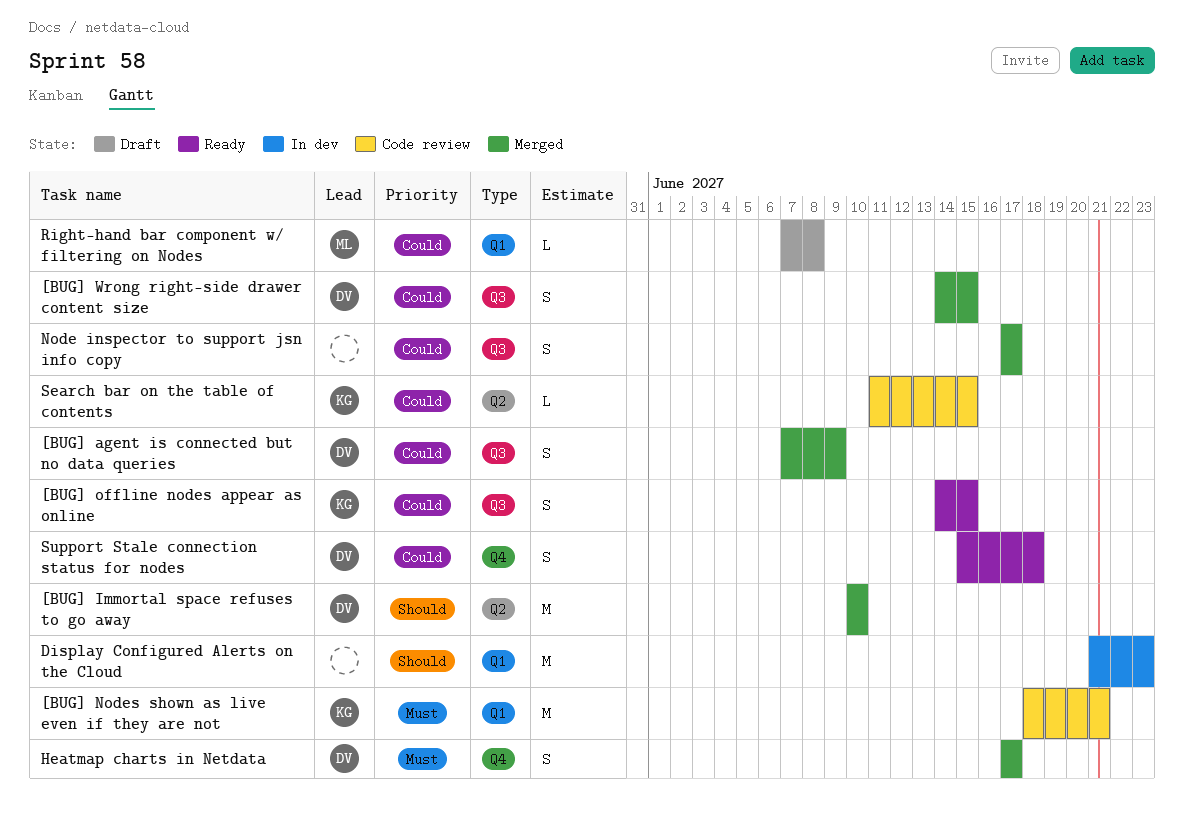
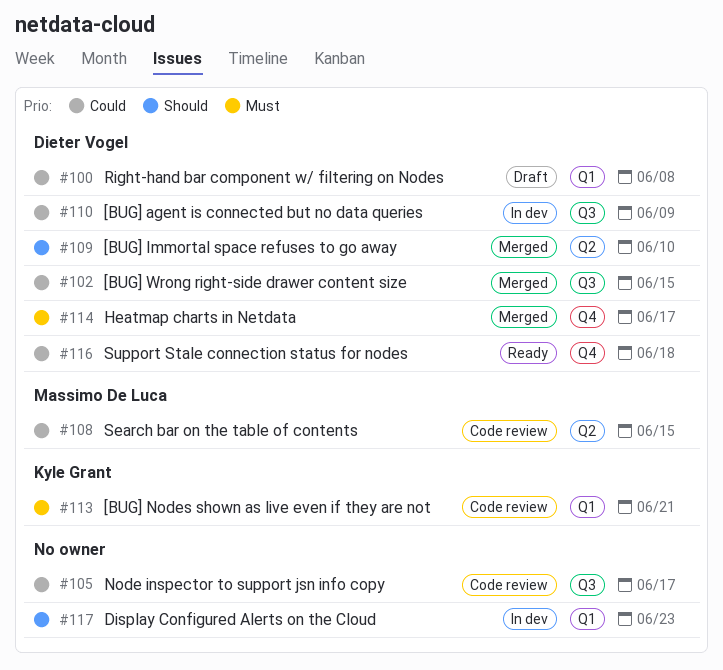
[BUG] agent is connected but no data queries, status: Merged -> In dev
[BUG] offline nodes appear as online: present -> none
Node inspector to support jsn info copy, status: Merged -> Code review
Right-hand bar component w/ filtering on Nodes, owner: Massimo De Luca -> Dieter Vogel
Search bar on the table of contents, owner: Kyle Grant -> Massimo De Luca

